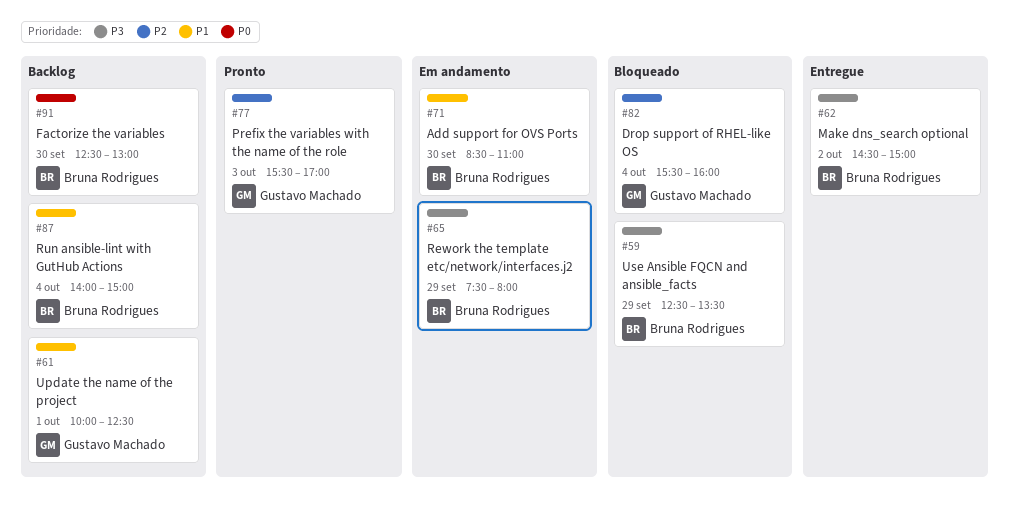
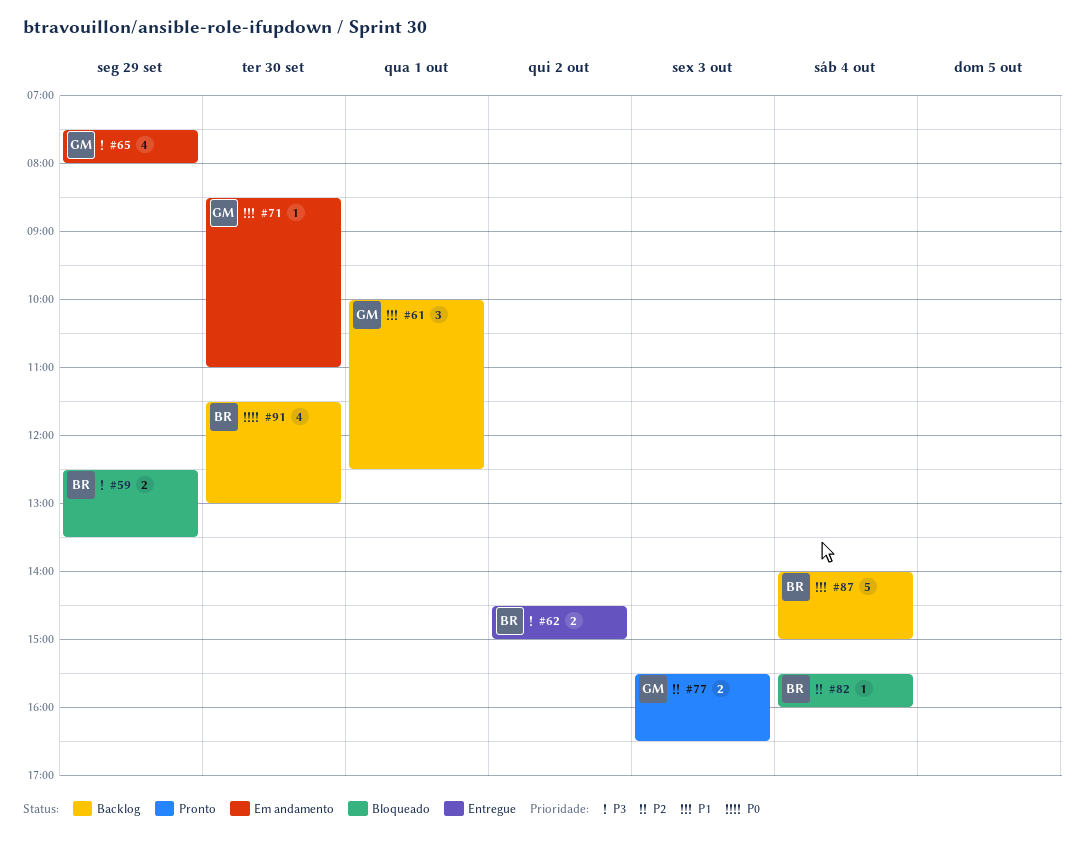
#65, owner: Bruna Rodrigues -> Gustavo Machado
#71, owner: Bruna Rodrigues -> Gustavo Machado
#77, ends: 17:00 -> 16:30
#82, owner: Gustavo Machado -> Bruna Rodrigues
#91, begins: 12:30 -> 11:30

